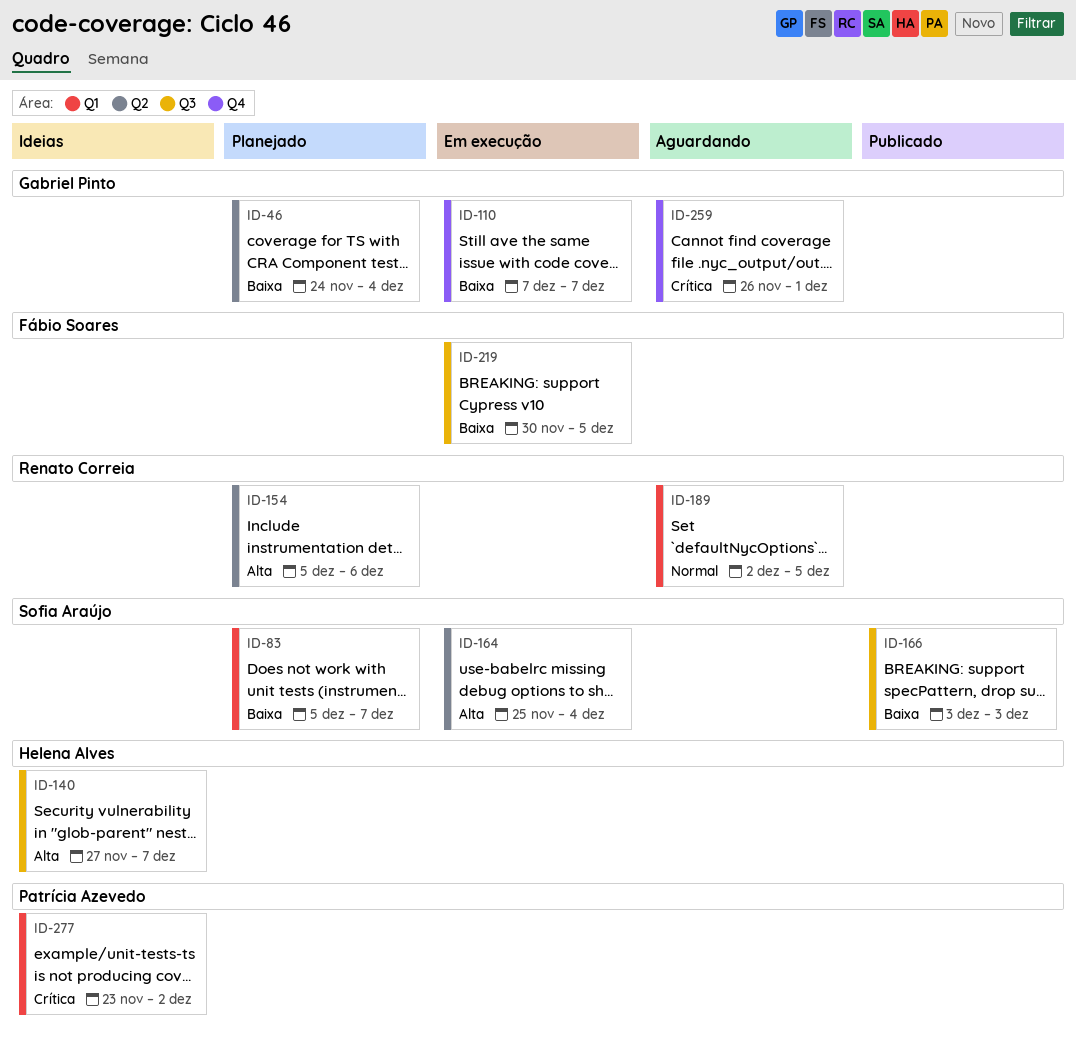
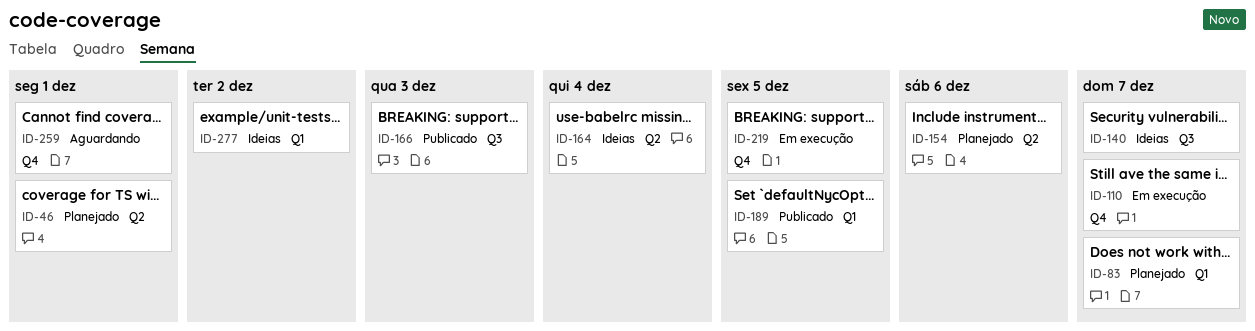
ID-46, due: Dec 4 -> Dec 1
ID-164, status: Em execução -> Ideias
ID-189, status: Aguardando -> Publicado
ID-219, label: Q3 -> Q4

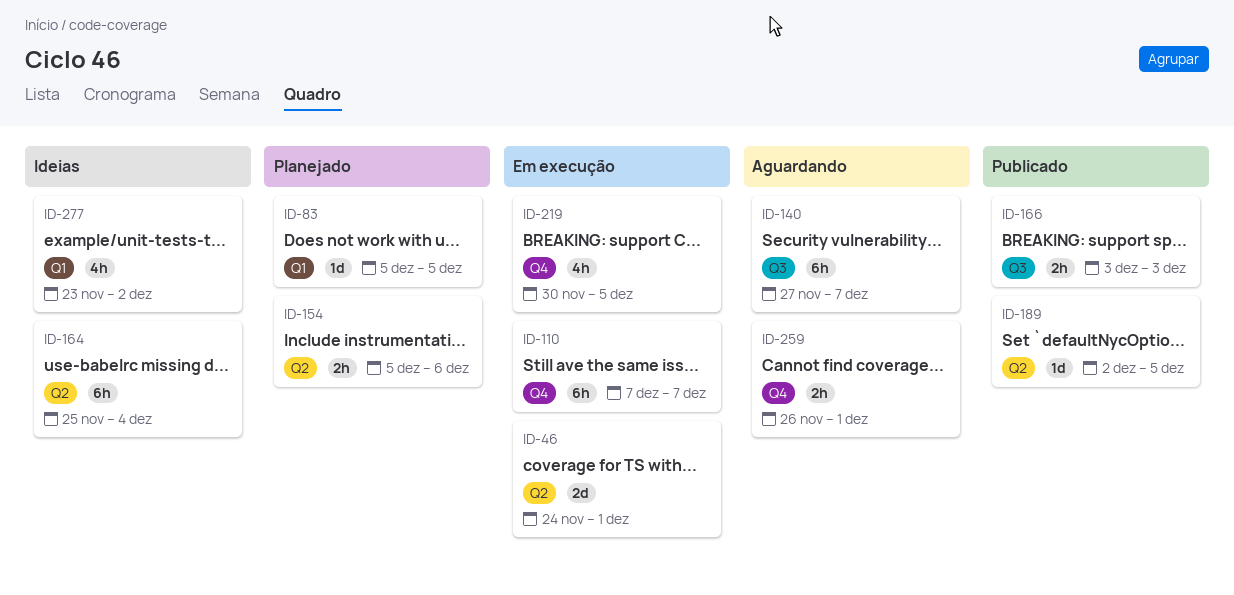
ID-46, status: Planejado -> Em execução
ID-83, due: Dec 7 -> Dec 5
ID-140, status: Ideias -> Aguardando
ID-189, label: Q1 -> Q2

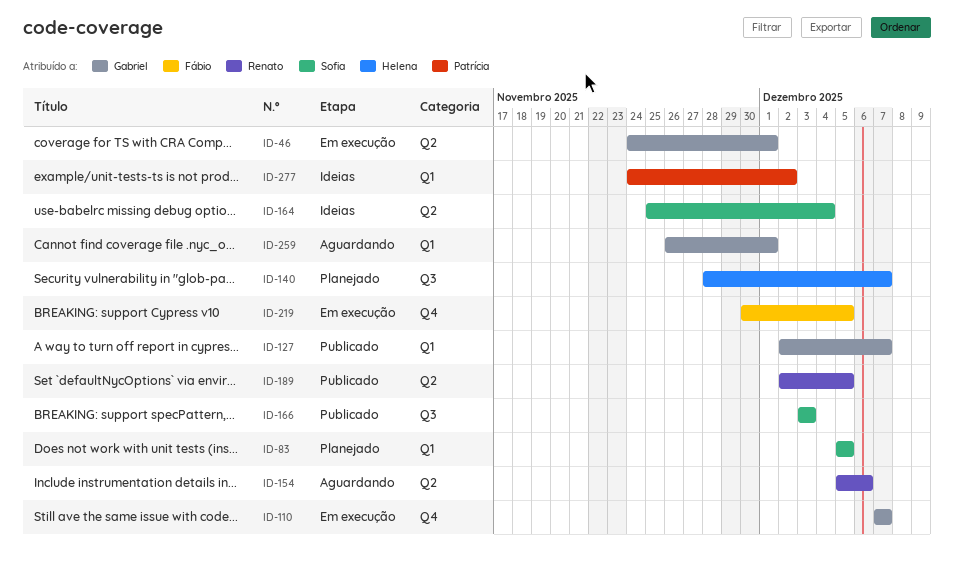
ID-127: none -> present
ID-140, status: Aguardando -> Planejado
ID-140, start: Nov 27 -> Nov 28
ID-154, status: Planejado -> Aguardando
ID-259, label: Q4 -> Q1
ID-277, start: Nov 23 -> Nov 24

